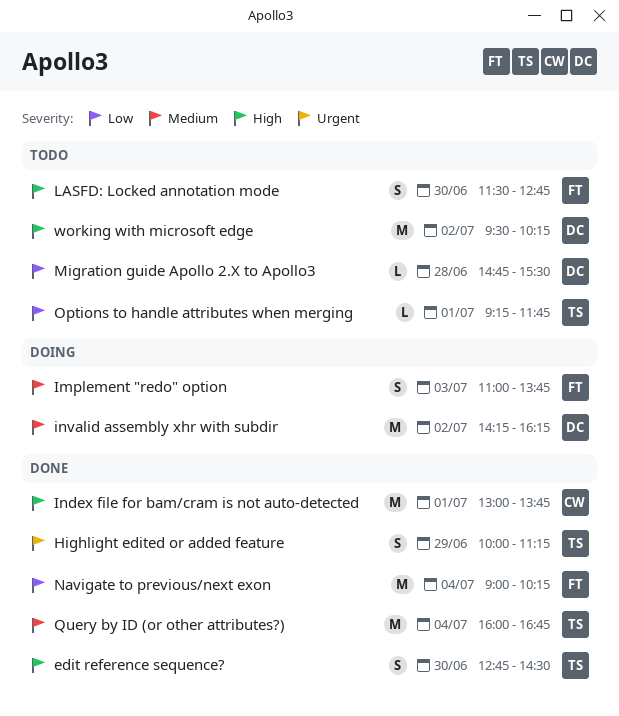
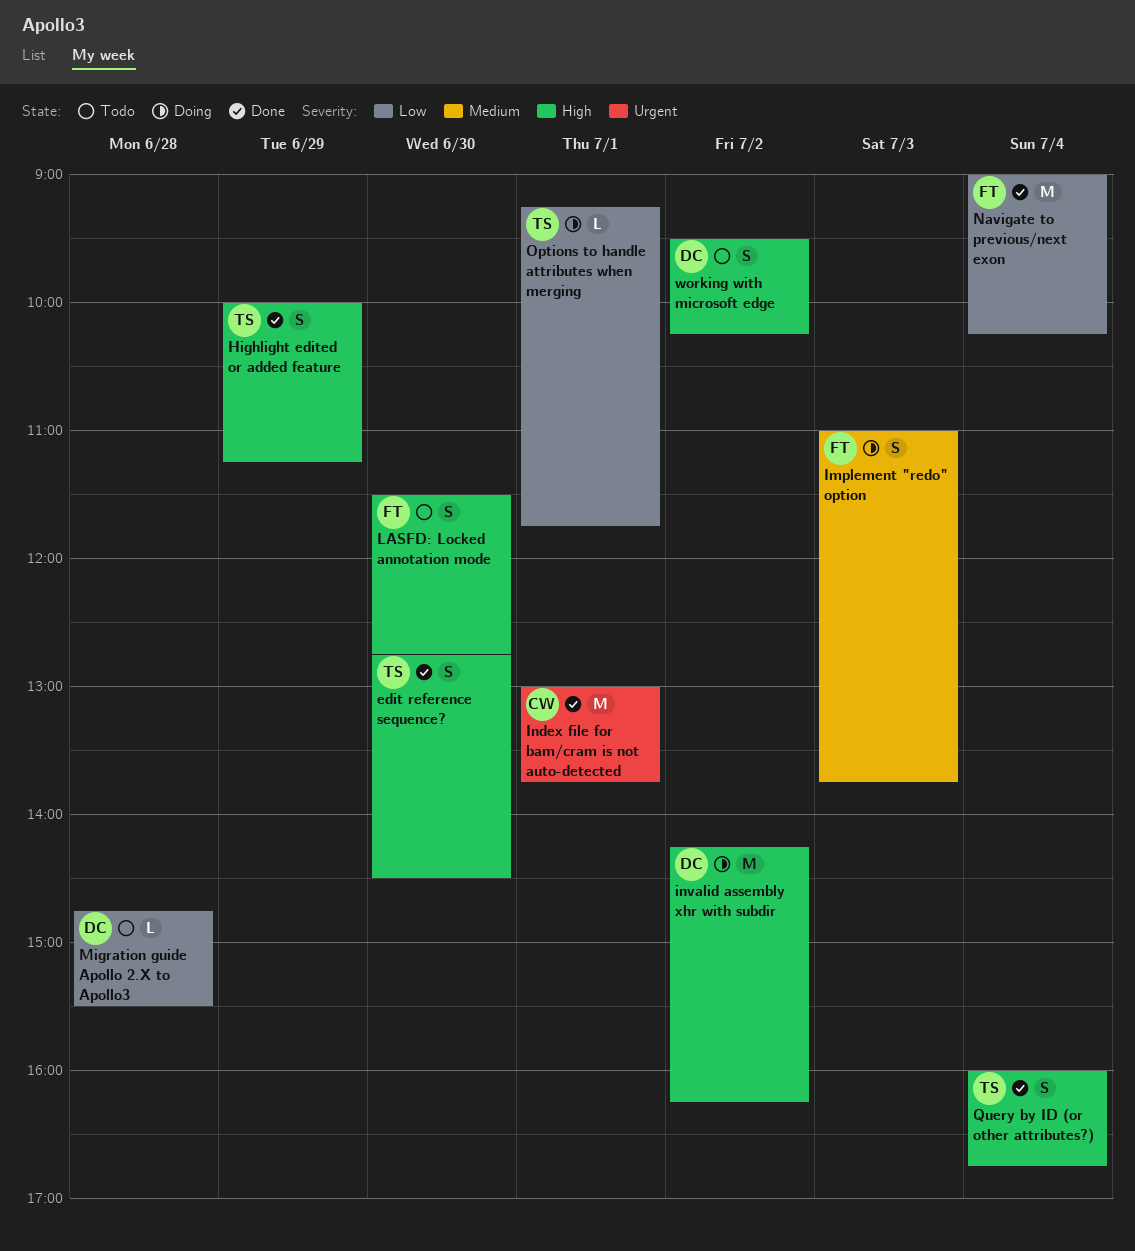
Highlight edited or added feature, priority: Urgent -> High
Index file for bam/cram is not auto-detected, priority: High -> Urgent
invalid assembly xhr with subdir, priority: Medium -> High
Options to handle attributes when merging, status: Todo -> Doing
Query by ID (or other attributes?), priority: Medium -> High
Query by ID (or other attributes?), estimate: M -> S
working with microsoft edge, estimate: M -> S

